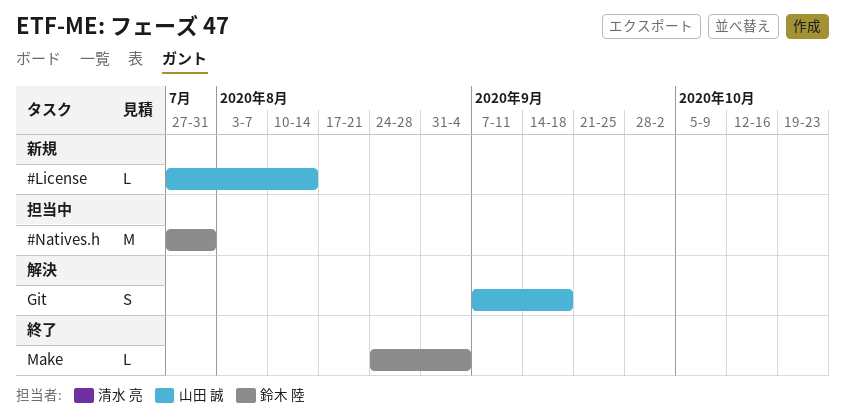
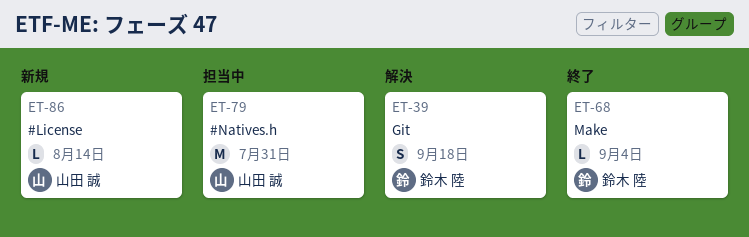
#Natives.h, owner: 鈴木 陸 -> 山田 誠
Git, owner: 山田 誠 -> 鈴木 陸

